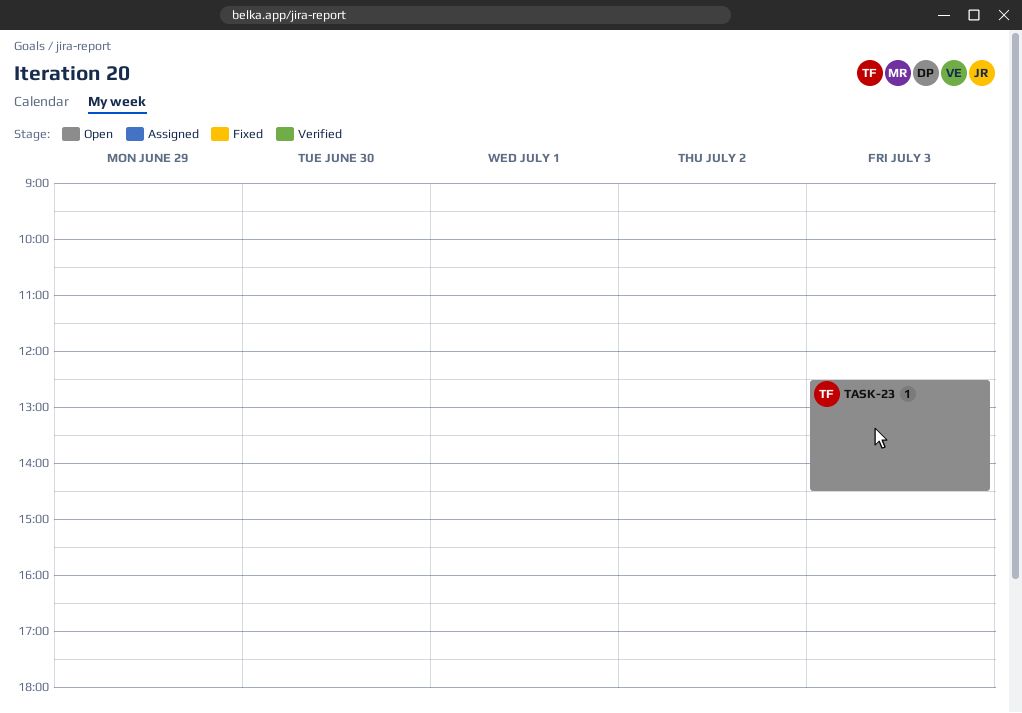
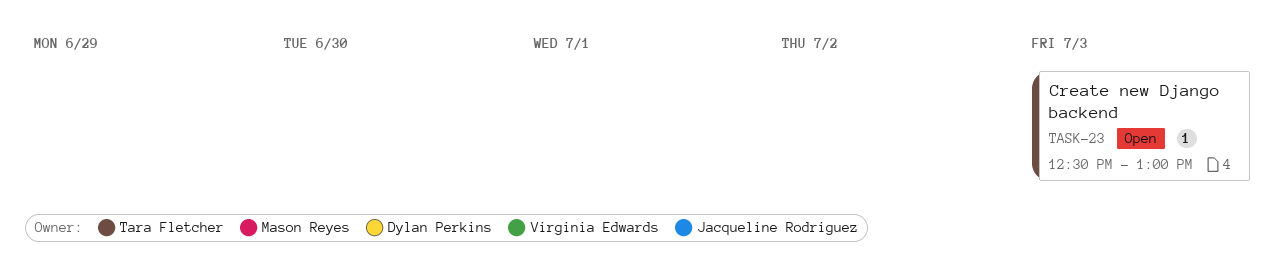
TASK-23, ends: 14:30 -> 13:00

